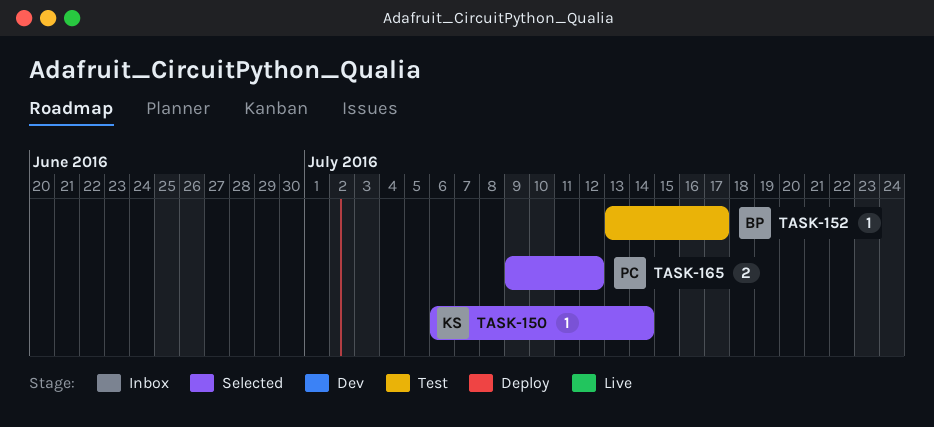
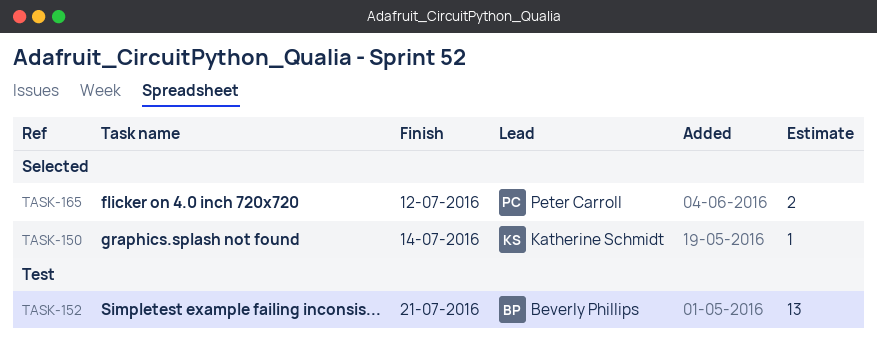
TASK-152, estimate: 1 -> 13
TASK-152, due: Jul 17 -> Jul 21

